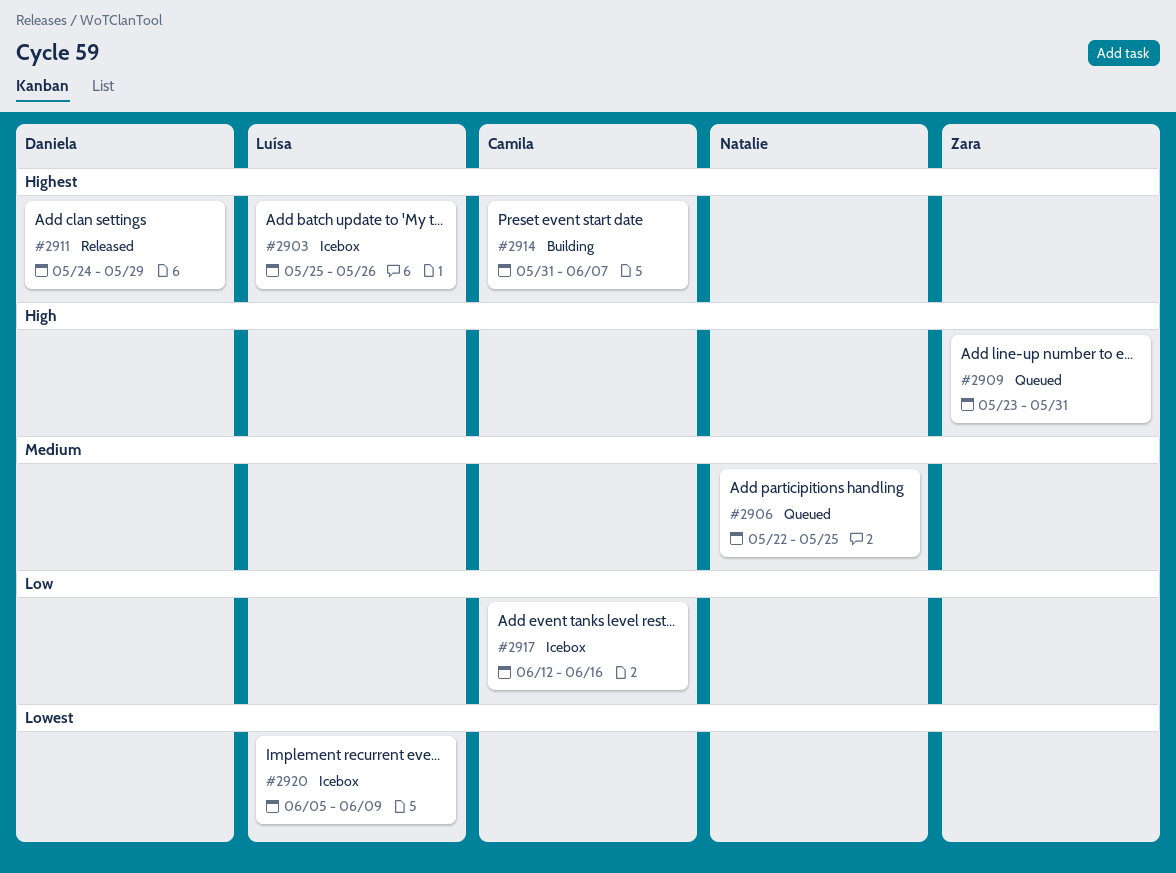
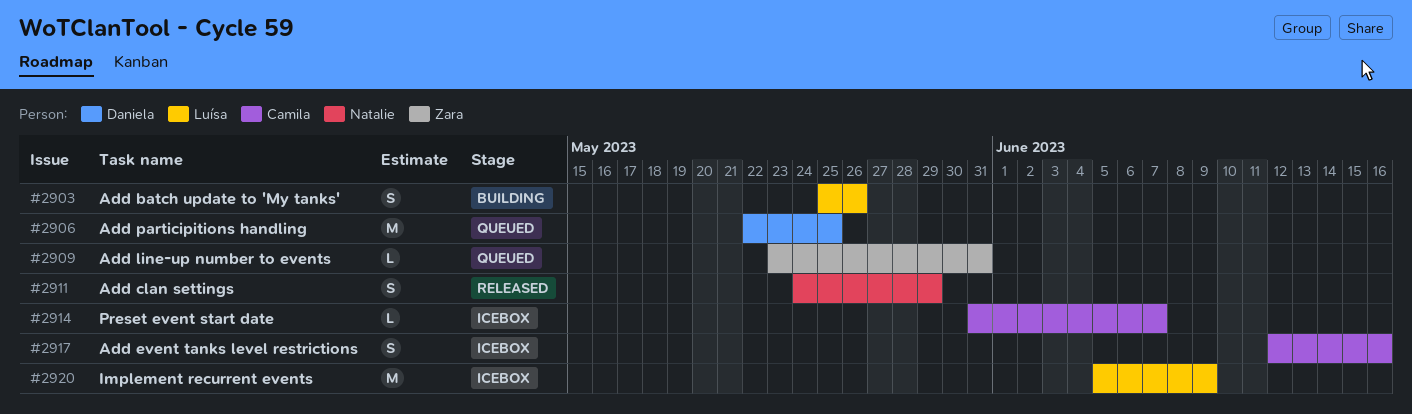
#2903, status: Icebox -> Building
#2906, owner: Natalie -> Daniela
#2911, owner: Daniela -> Natalie
#2914, status: Building -> Icebox

